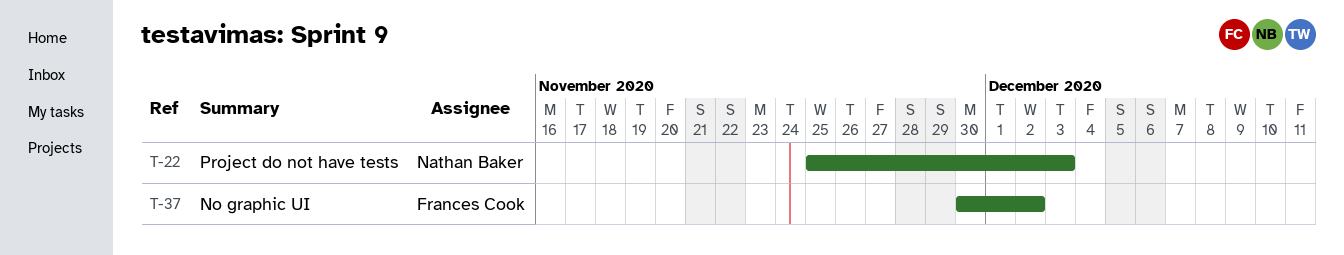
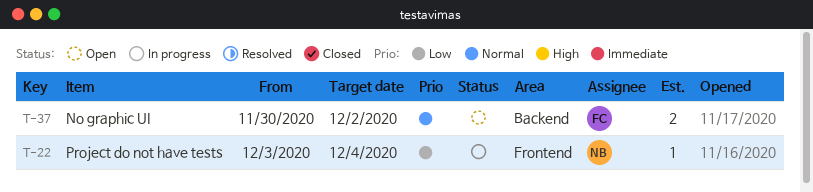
T-22, start: Nov 25 -> Dec 3
T-22, due: Dec 3 -> Dec 4

